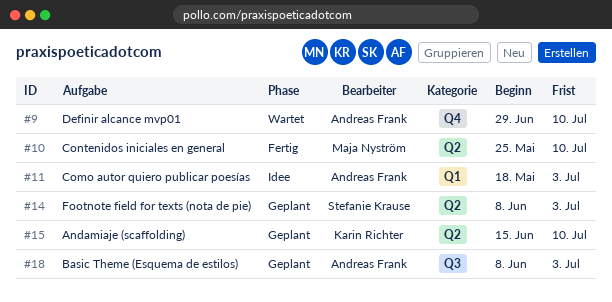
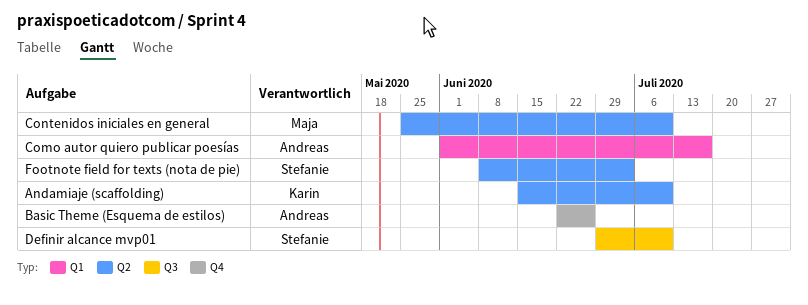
Basic Theme (Esquema de estilos), label: Q3 -> Q4
Basic Theme (Esquema de estilos), start: Jun 8 -> Jun 22
Basic Theme (Esquema de estilos), due: Jul 3 -> Jun 26
Como autor quiero publicar poesías, start: May 18 -> Jun 1
Como autor quiero publicar poesías, due: Jul 3 -> Jul 17
Definir alcance mvp01, owner: Andreas Frank -> Stefanie Krause
Definir alcance mvp01, label: Q4 -> Q3

